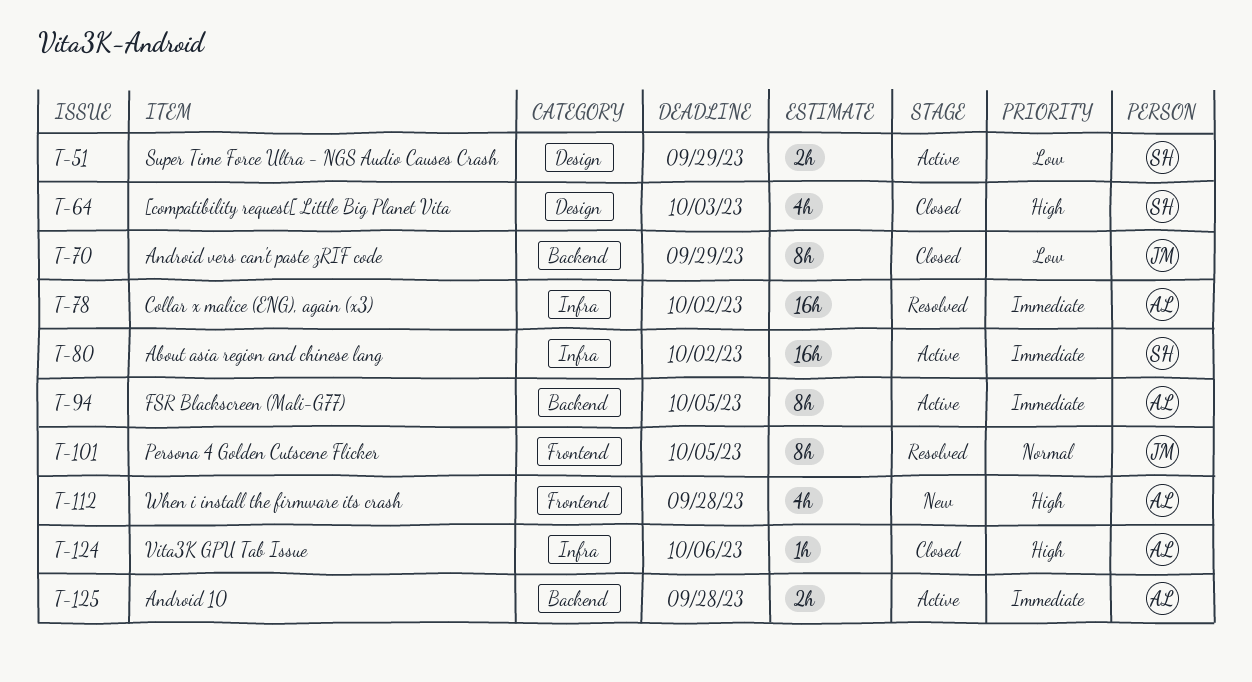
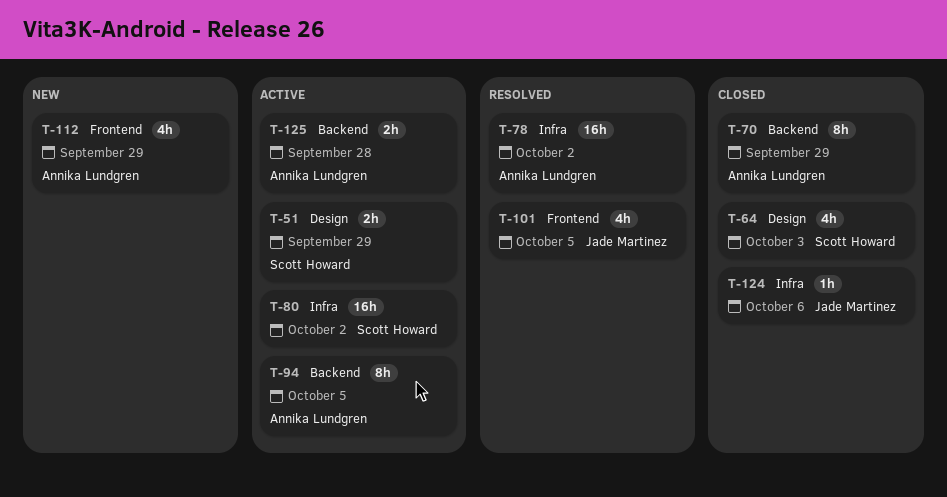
T-70, owner: Jade Martinez -> Annika Lundgren
T-101, estimate: 8h -> 4h
T-112, due: Sep 28 -> Sep 29
T-124, owner: Annika Lundgren -> Jade Martinez

